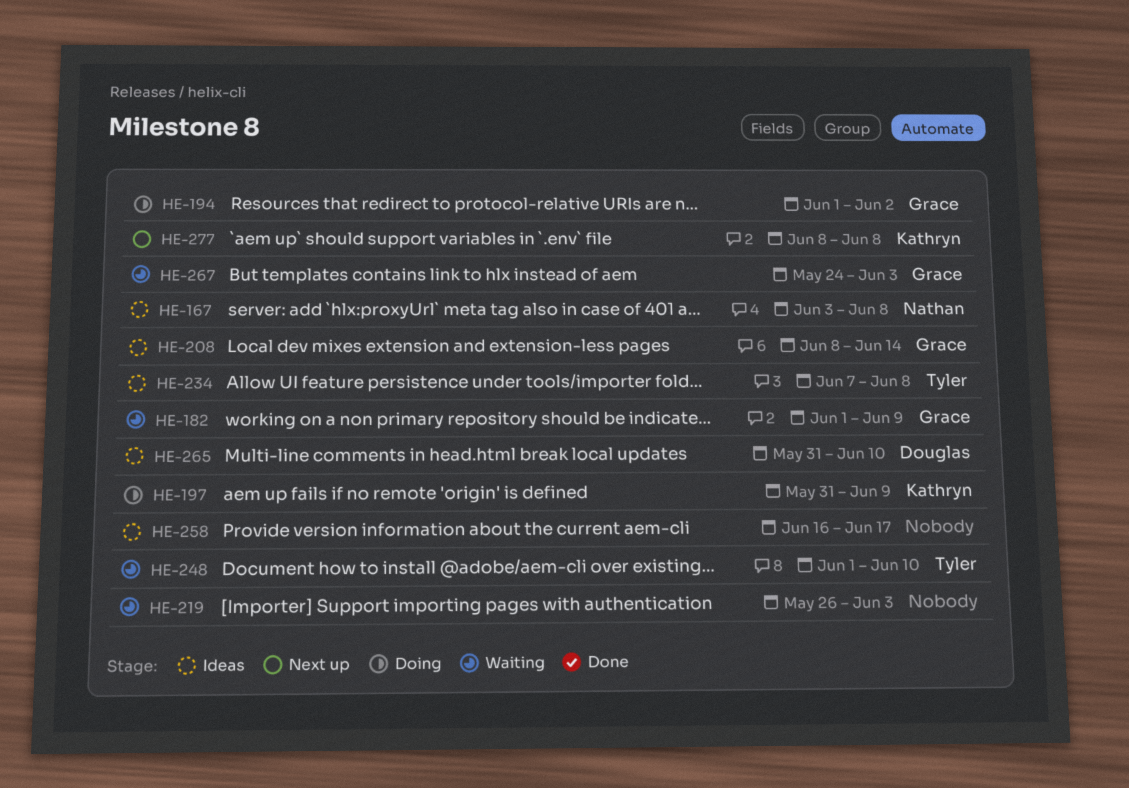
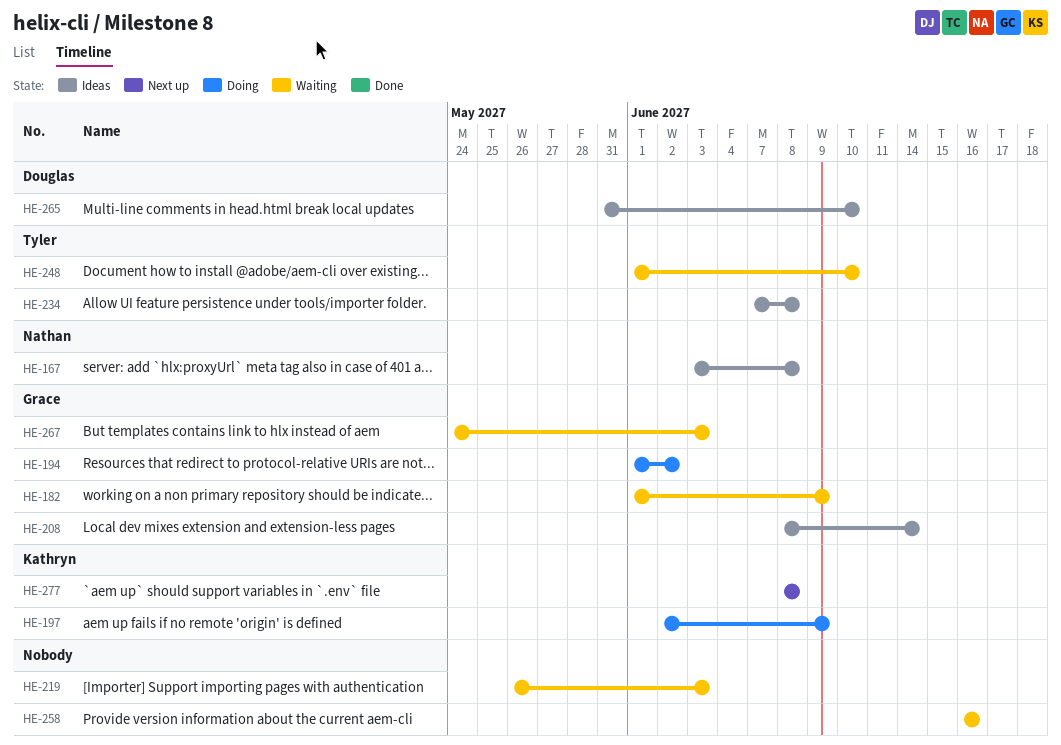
HE-197, start: May 31 -> Jun 2
HE-258, status: Ideas -> Waiting
HE-258, due: Jun 17 -> Jun 16

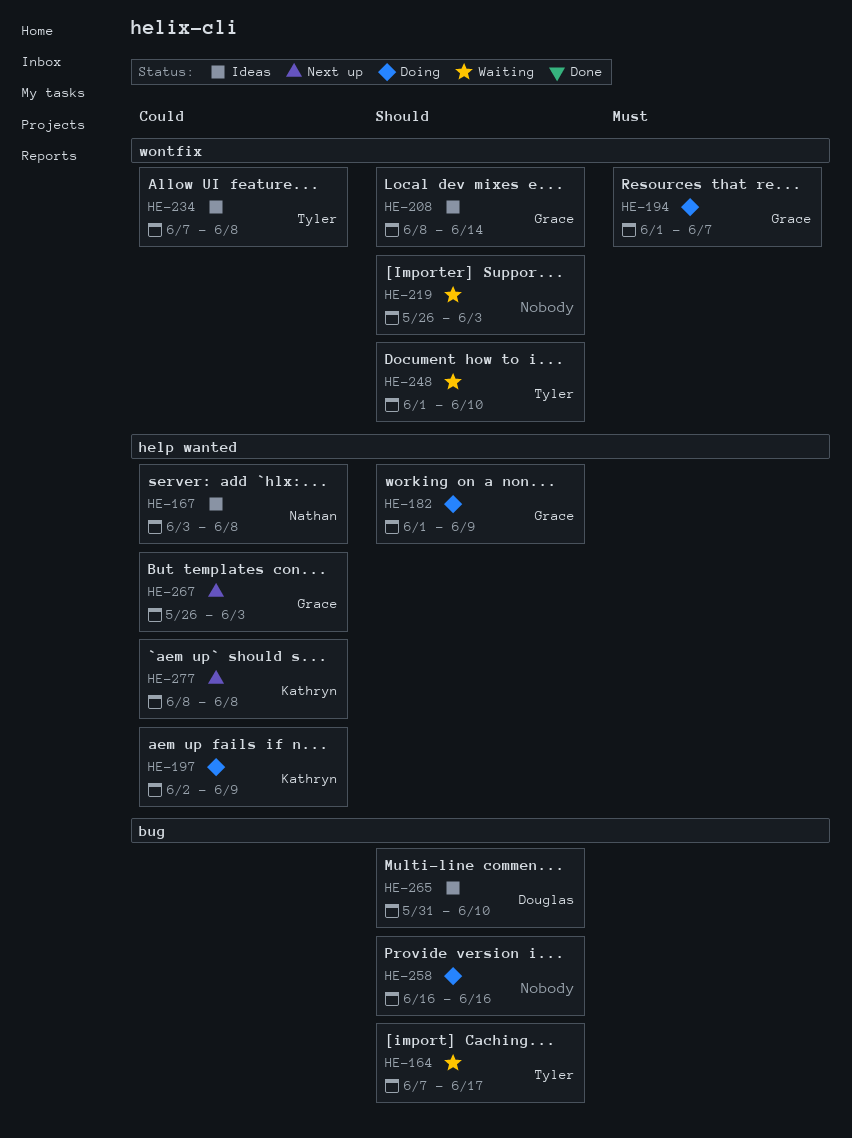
HE-164: none -> present
HE-182, status: Waiting -> Doing
HE-194, due: Jun 2 -> Jun 7
HE-258, status: Waiting -> Doing
HE-267, status: Waiting -> Next up
HE-267, start: May 24 -> May 26

